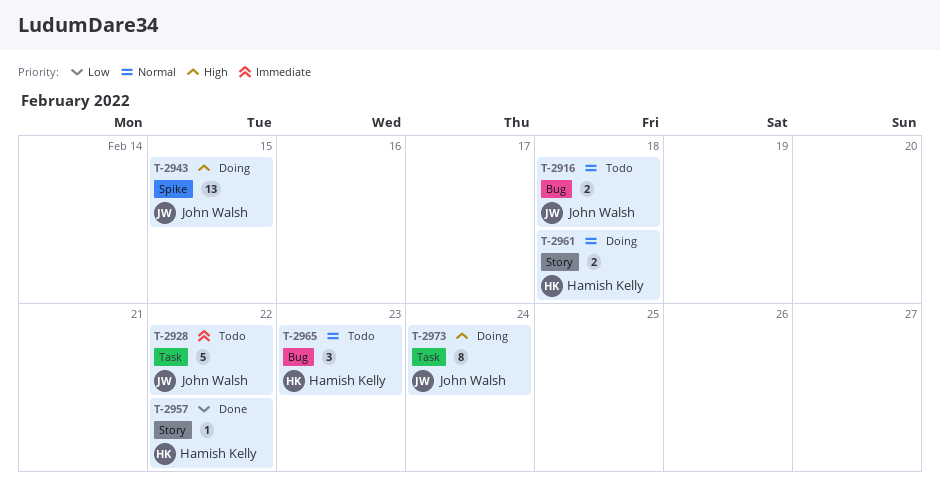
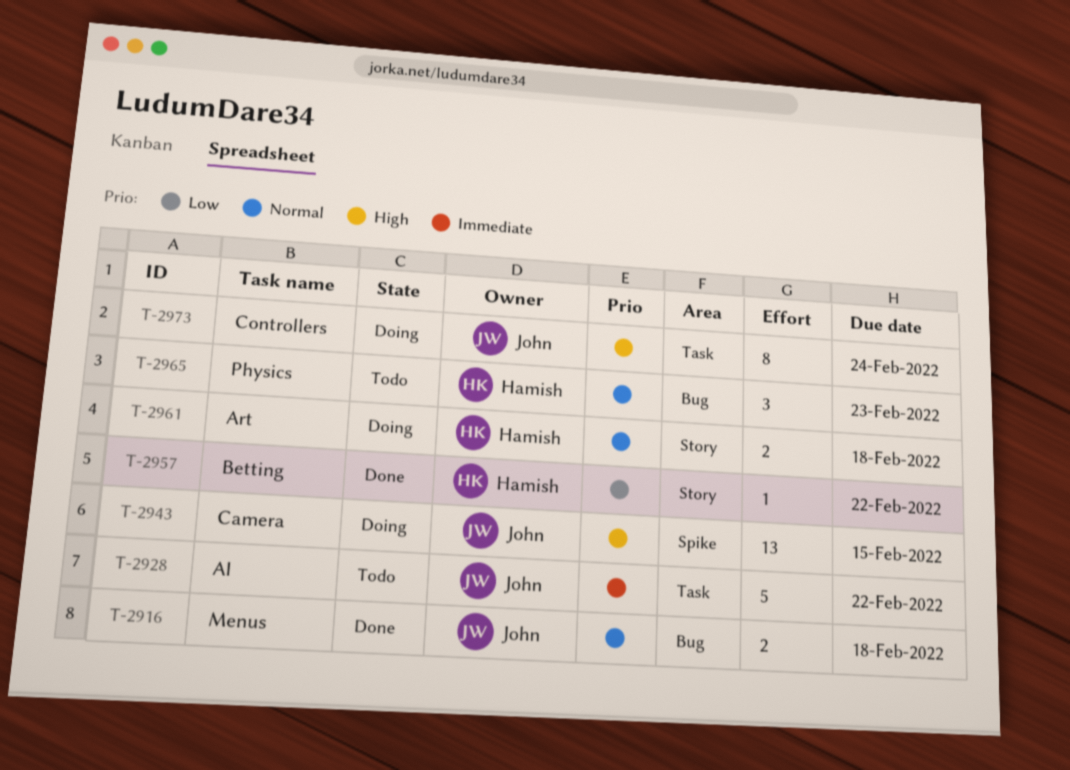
T-2916, status: Todo -> Done

